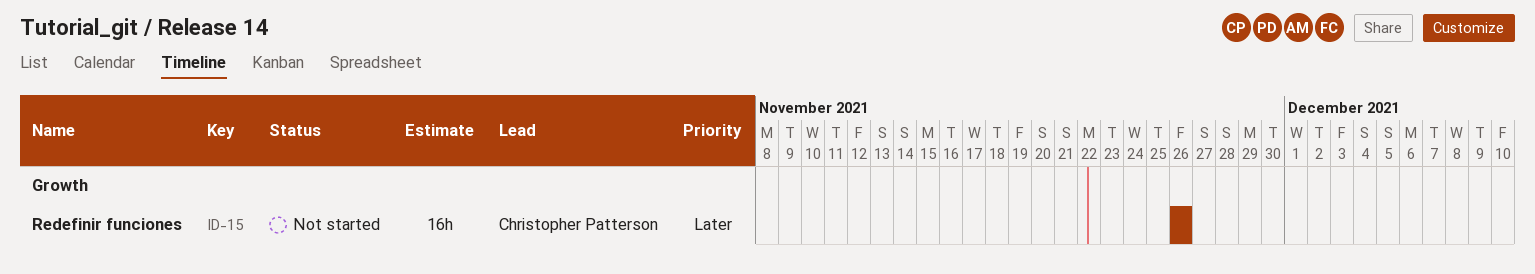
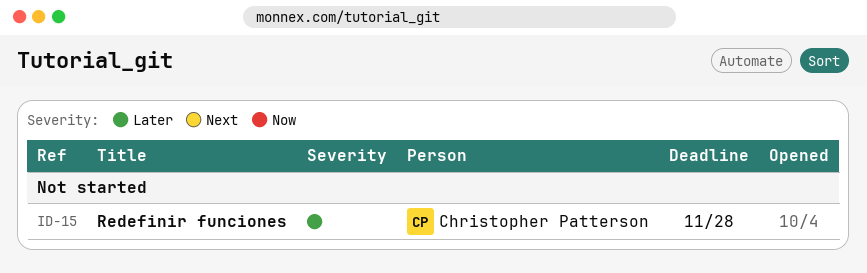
ID-15, due: Nov 26 -> Nov 28

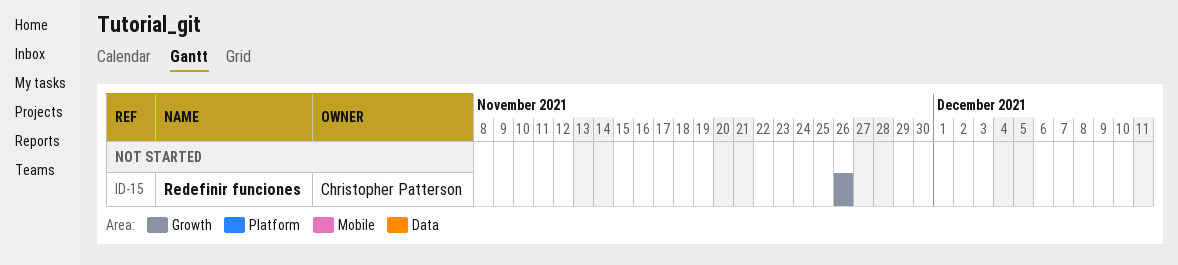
ID-15, due: Nov 28 -> Nov 26

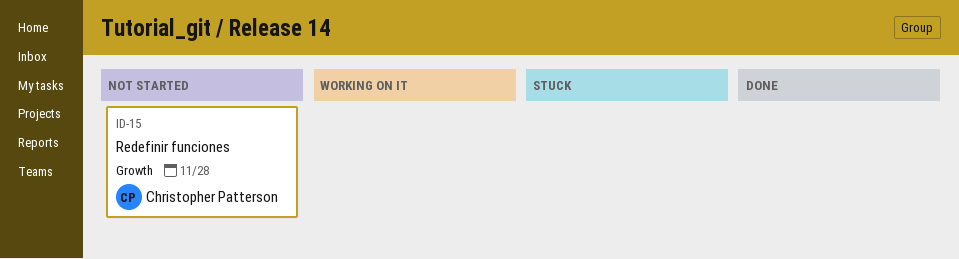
ID-15, due: Nov 26 -> Nov 28

